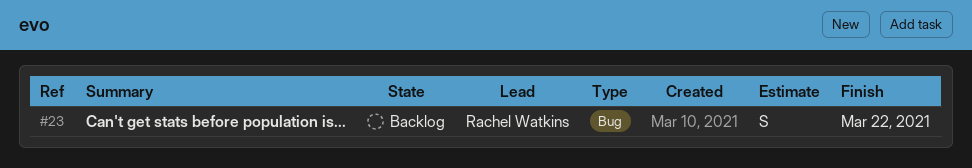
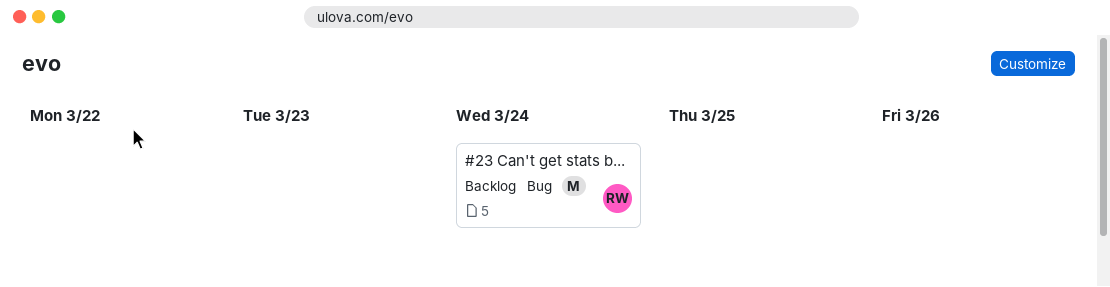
#23, estimate: S -> M
#23, due: Mar 22 -> Mar 24

